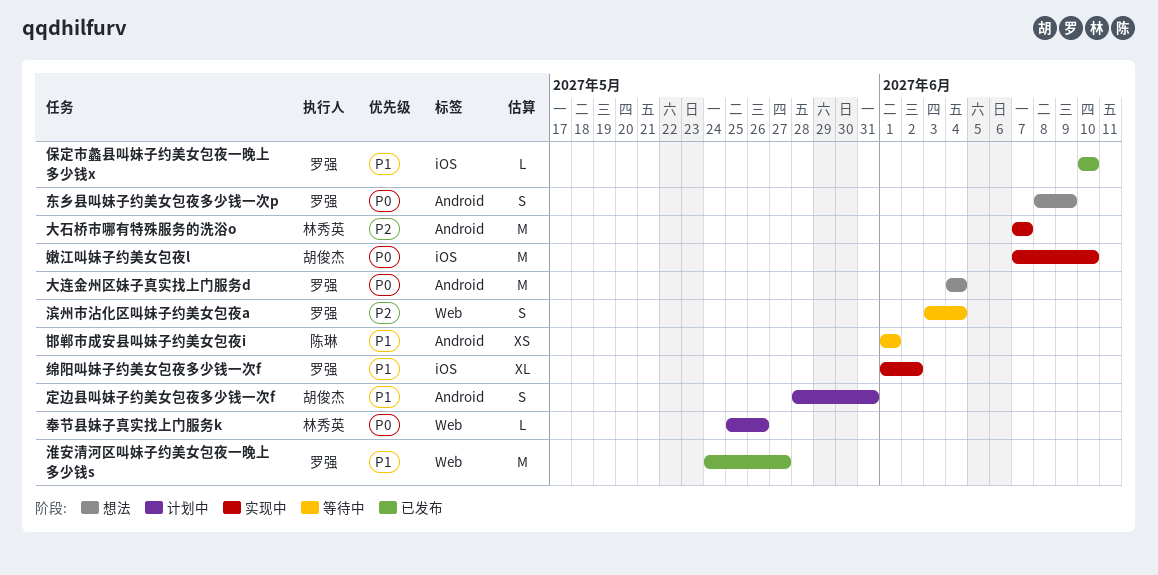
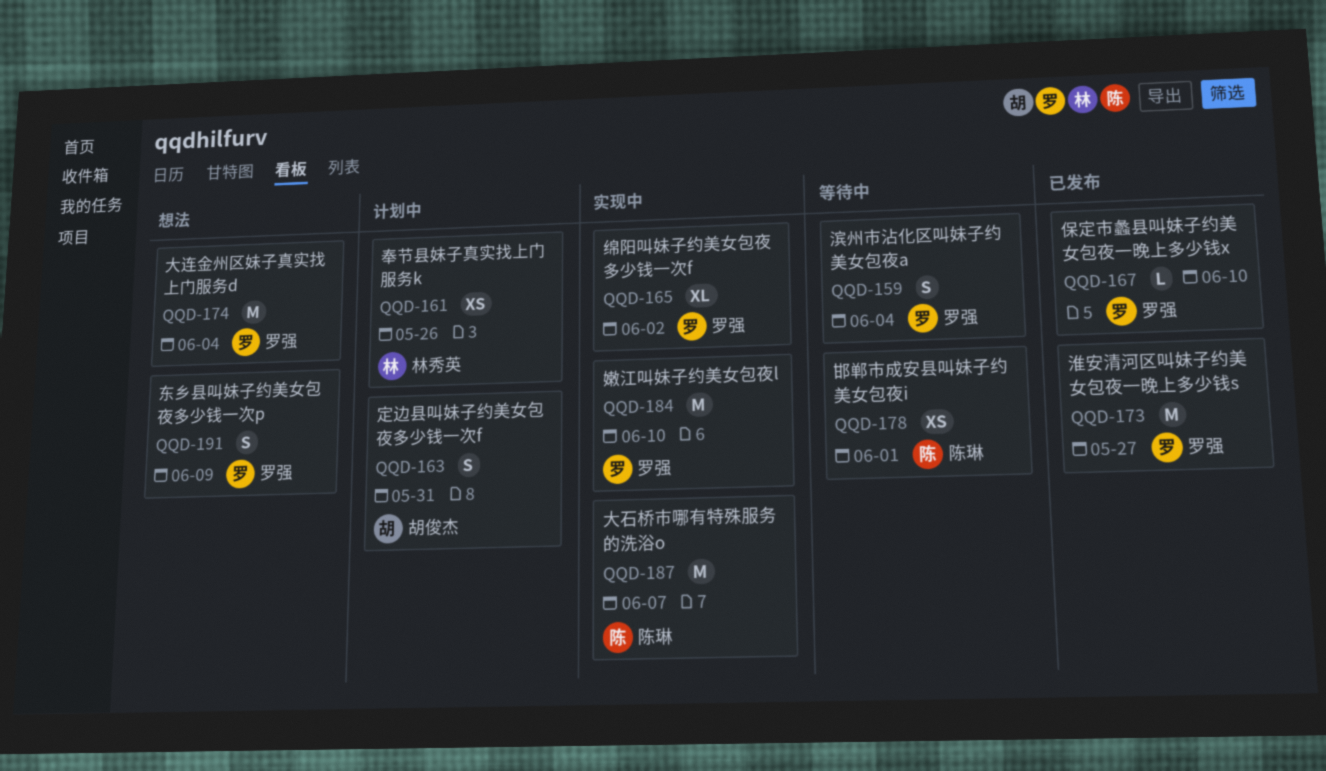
大石桥市哪有特殊服务的洗浴o, owner: 林秀英 -> 陈琳
奉节县妹子真实找上门服务k, estimate: L -> XS
嫩江叫妹子约美女包夜l, owner: 胡俊杰 -> 罗强

